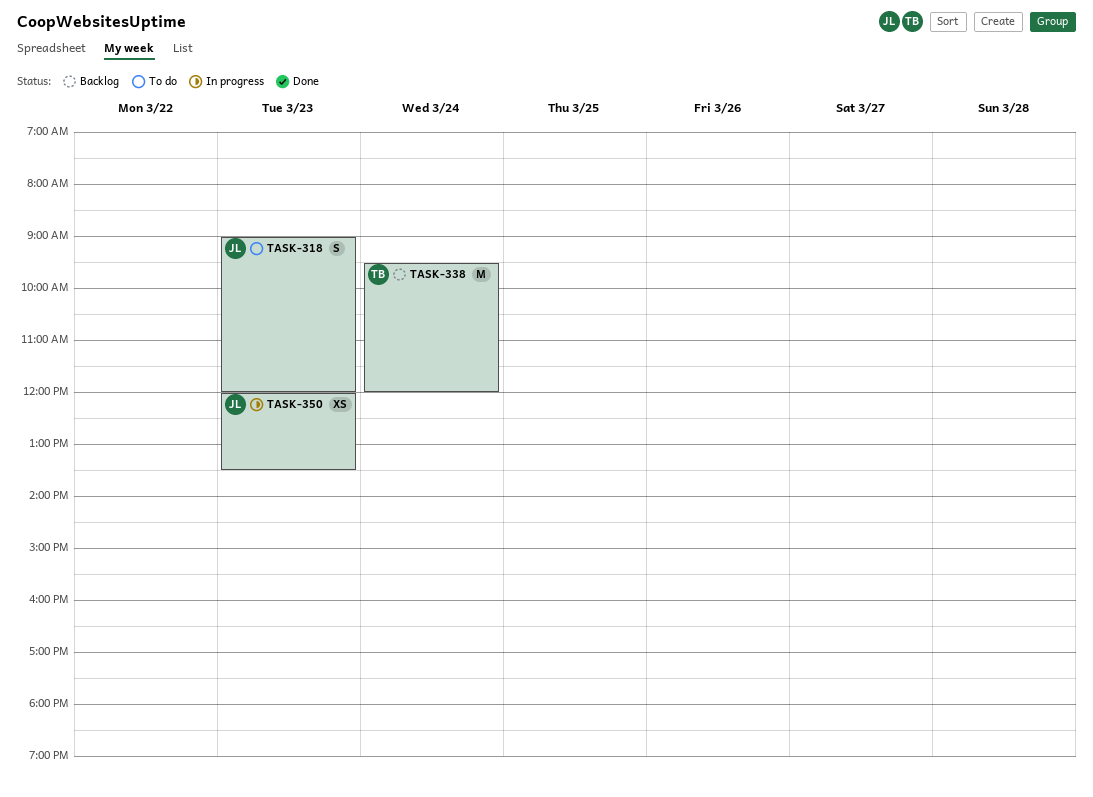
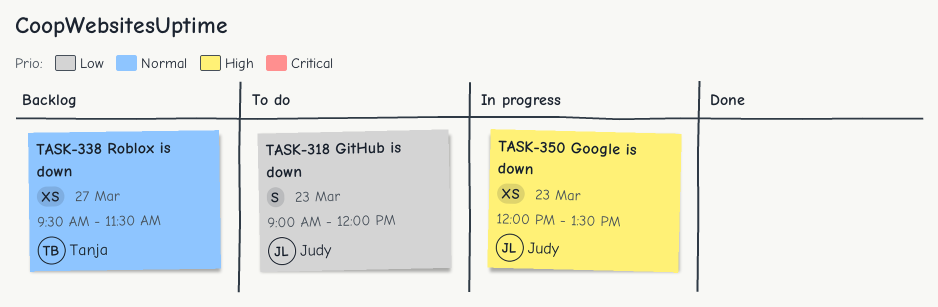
TASK-338, estimate: M -> XS
TASK-338, day: Mar 24 -> Mar 27
TASK-338, ends: 12:00 -> 11:30

